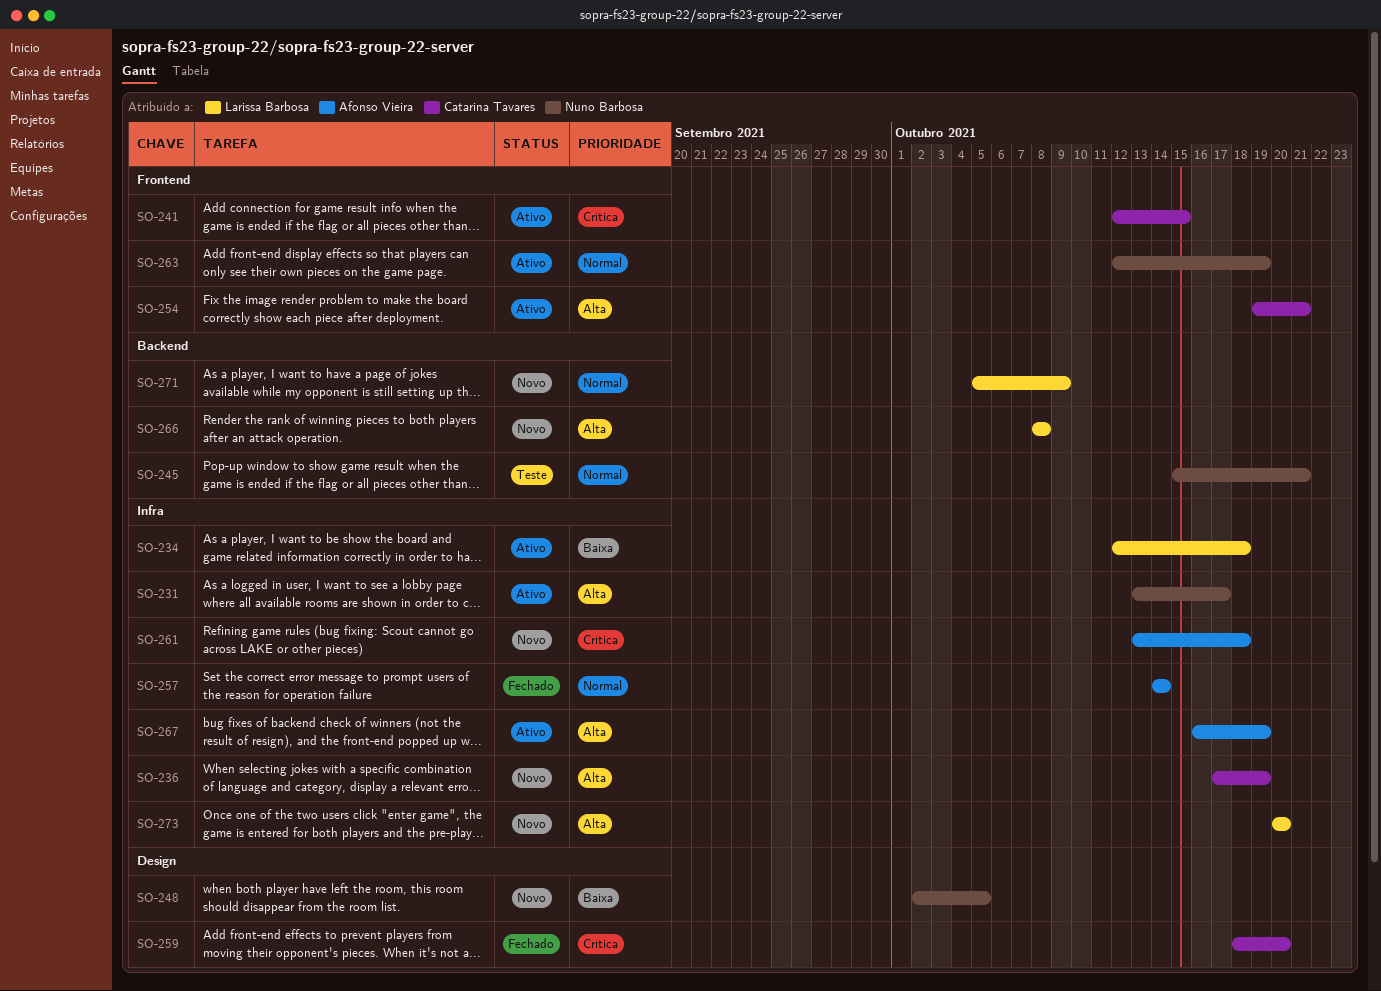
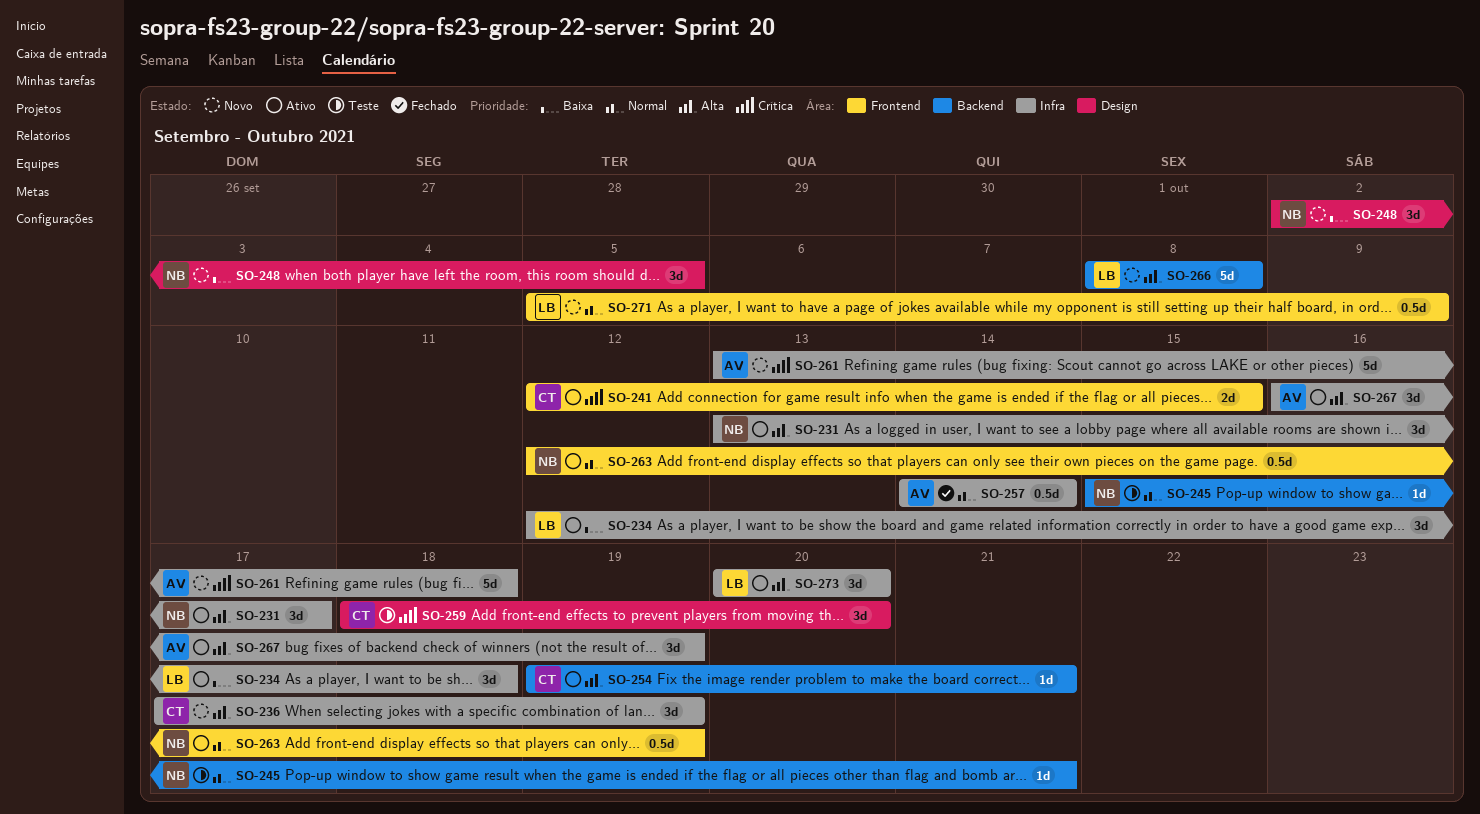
SO-254, label: Frontend -> Backend
SO-259, status: Fechado -> Teste
SO-271, label: Backend -> Frontend
SO-273, status: Novo -> Ativo

